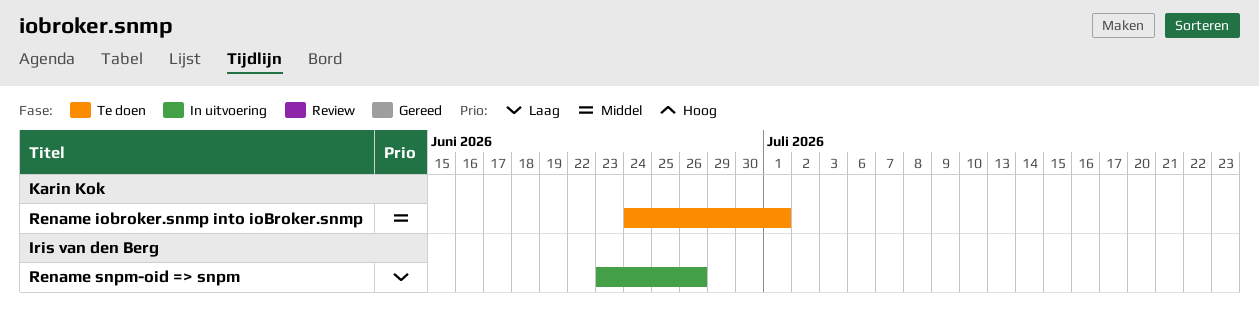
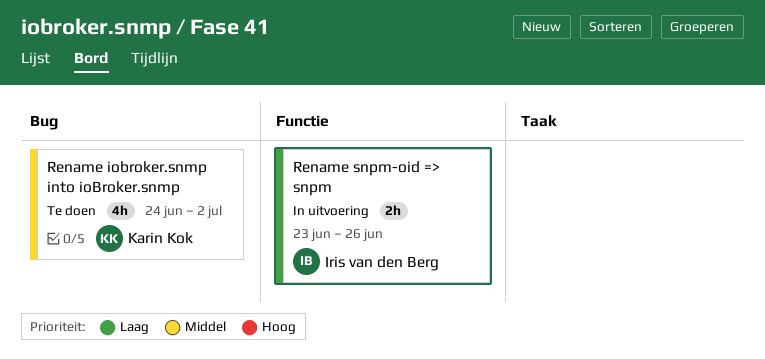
Rename iobroker.snmp into ioBroker.snmp, due: Jul 1 -> Jul 2

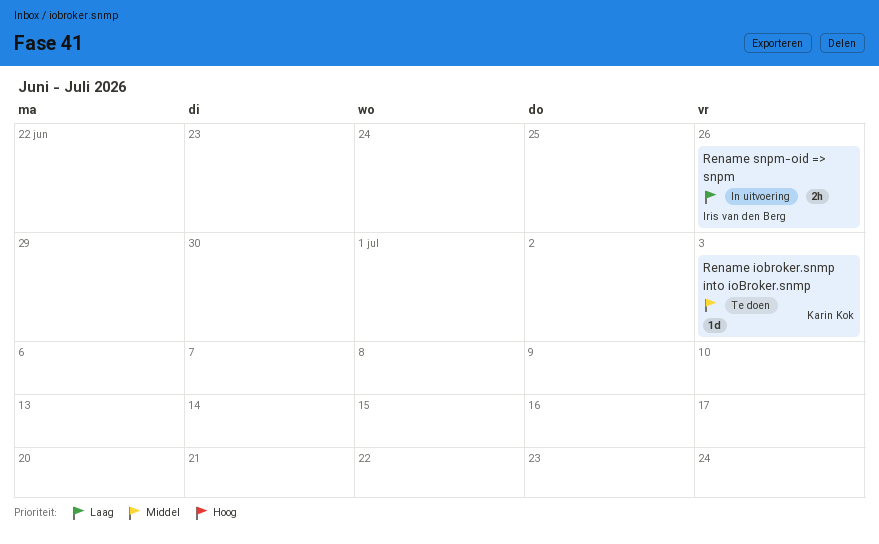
Rename iobroker.snmp into ioBroker.snmp, estimate: 4h -> 1d
Rename iobroker.snmp into ioBroker.snmp, due: Jul 2 -> Jul 3

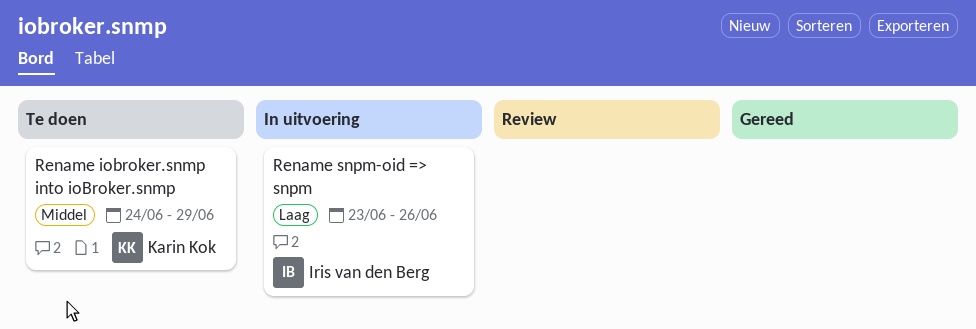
Rename iobroker.snmp into ioBroker.snmp, due: Jul 3 -> Jun 29

